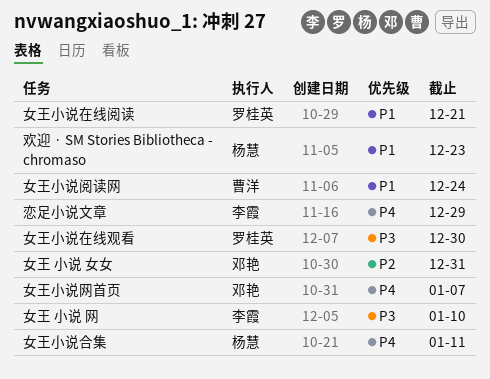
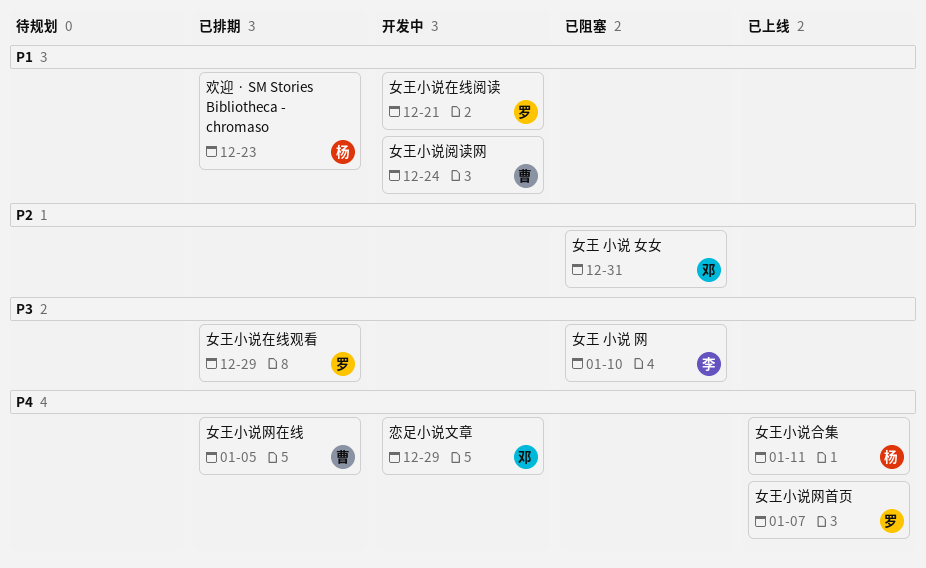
女王小说在线观看, due: Dec 30 -> Dec 29
女王小说网在线: none -> present
女王小说网首页, owner: 邓艳 -> 罗桂英
恋足小说文章, owner: 李霞 -> 邓艳

